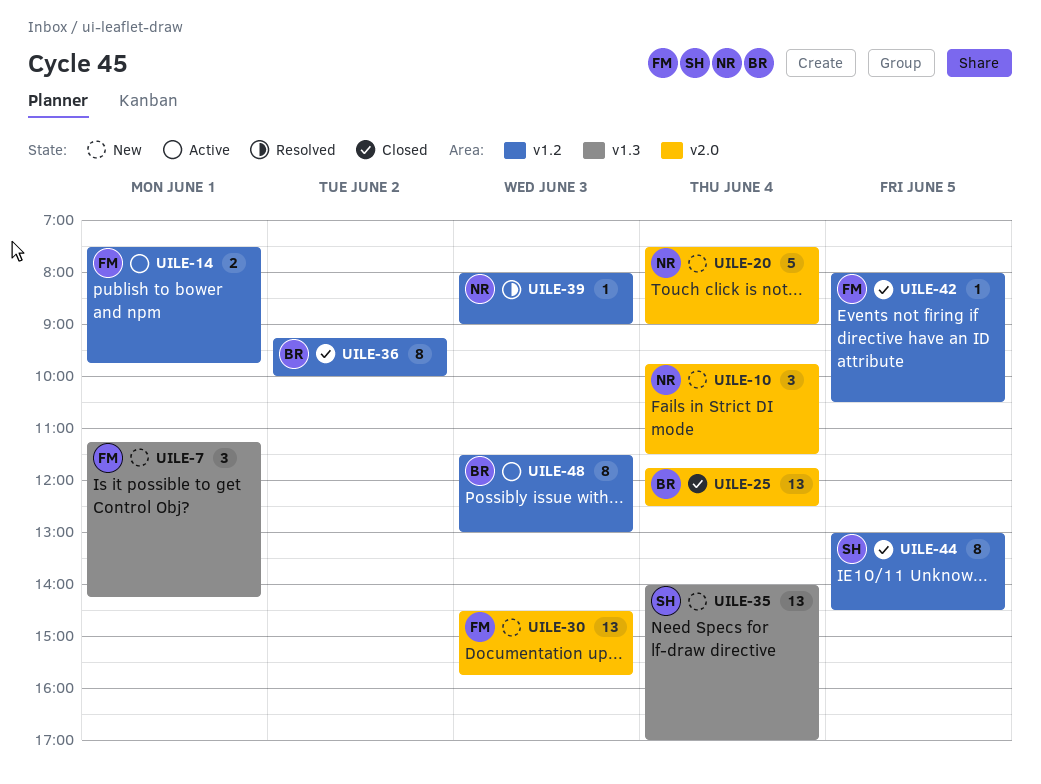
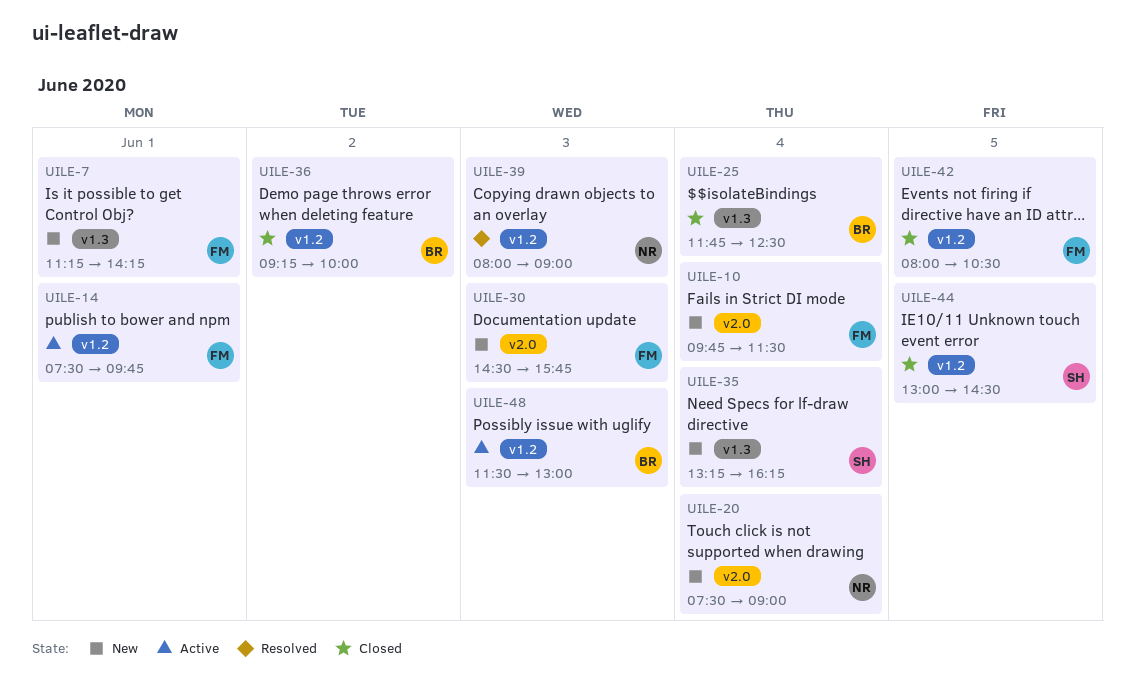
UILE-10, owner: NR -> FM
UILE-25, label: v2.0 -> v1.3
UILE-35, begins: 14:00 -> 13:15
UILE-35, ends: 17:00 -> 16:15

